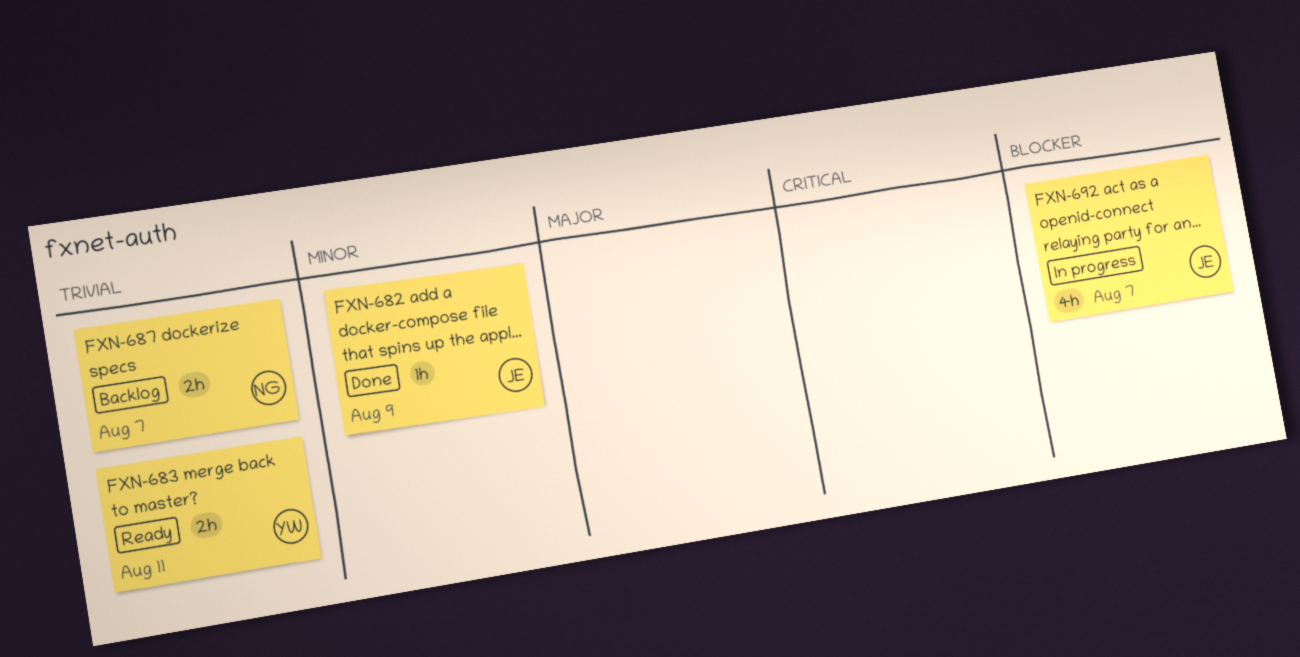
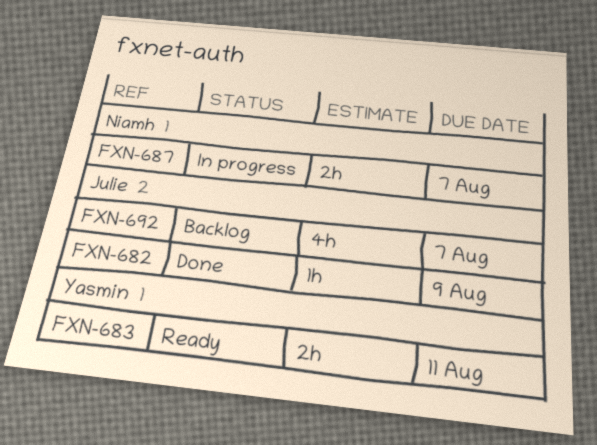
FXN-687, status: Backlog -> In progress
FXN-692, status: In progress -> Backlog

